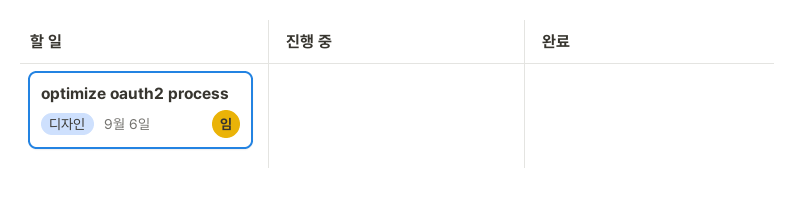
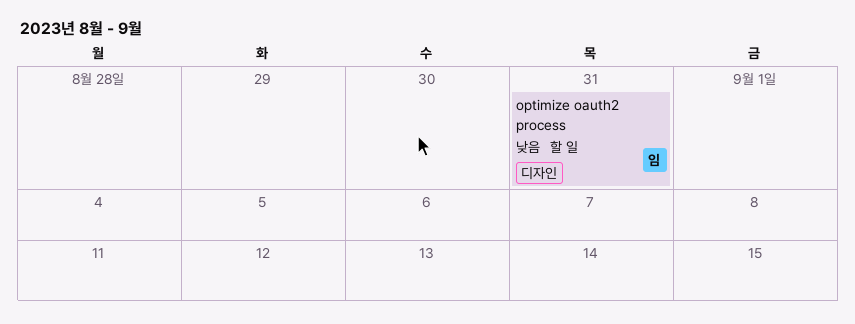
optimize oauth2 process, due: Sep 6 -> Aug 31

